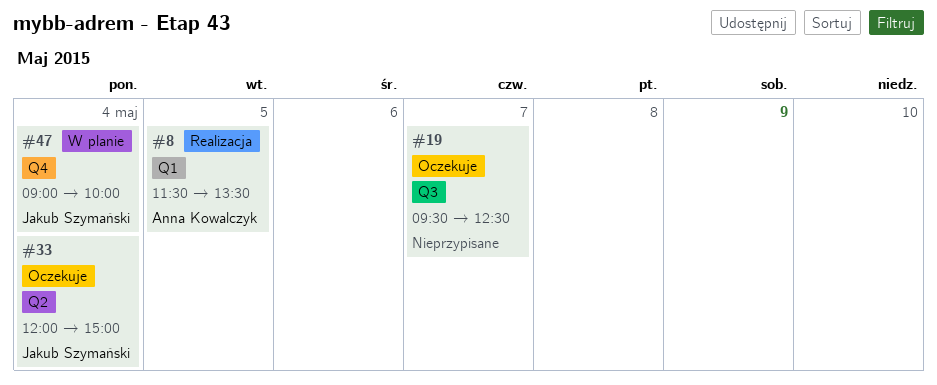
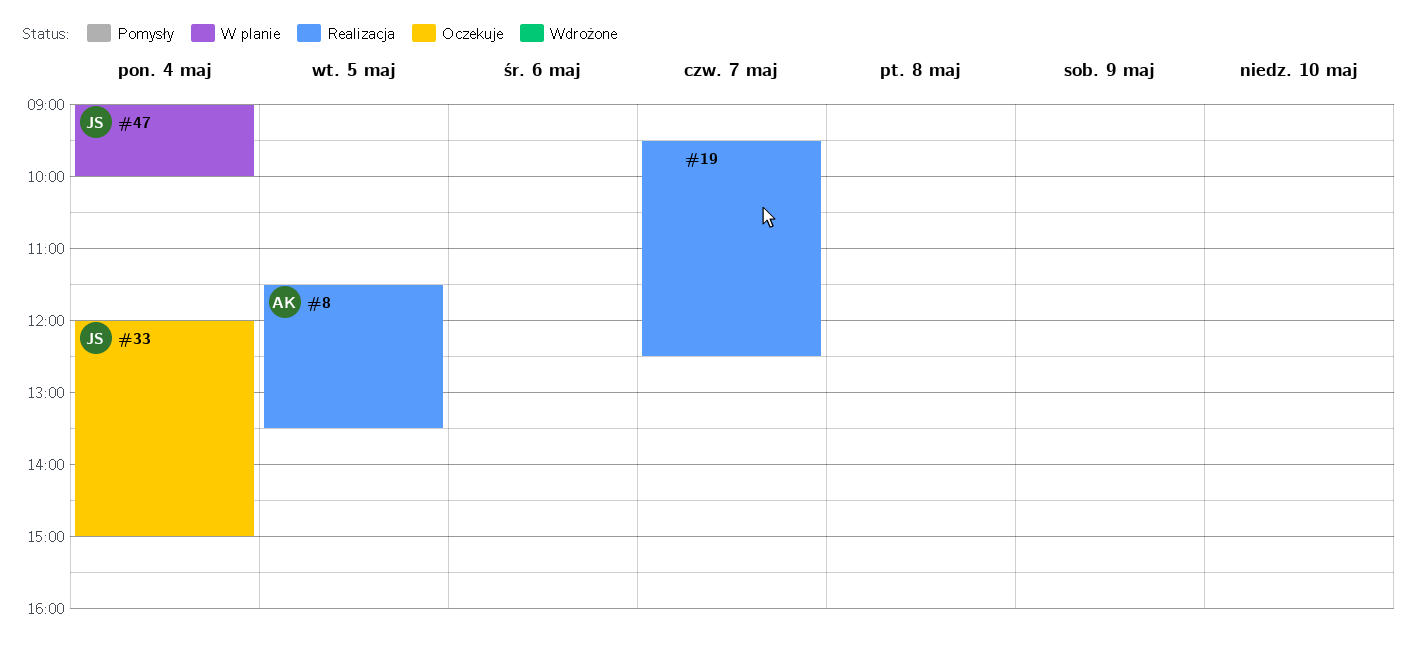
#19, status: Oczekuje -> Realizacja

